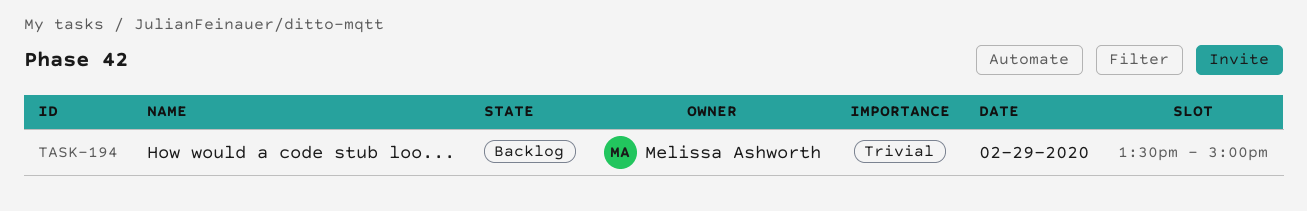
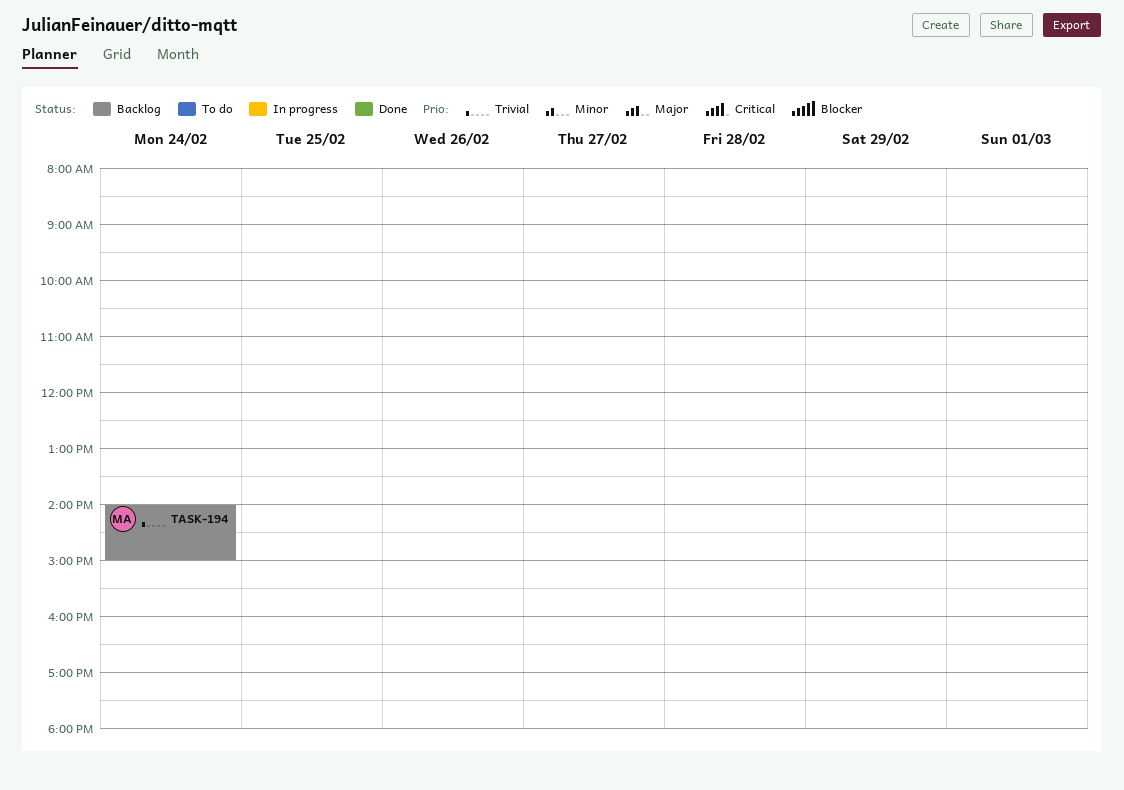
TASK-194, day: Feb 29 -> Feb 24
TASK-194, begins: 13:30 -> 14:00

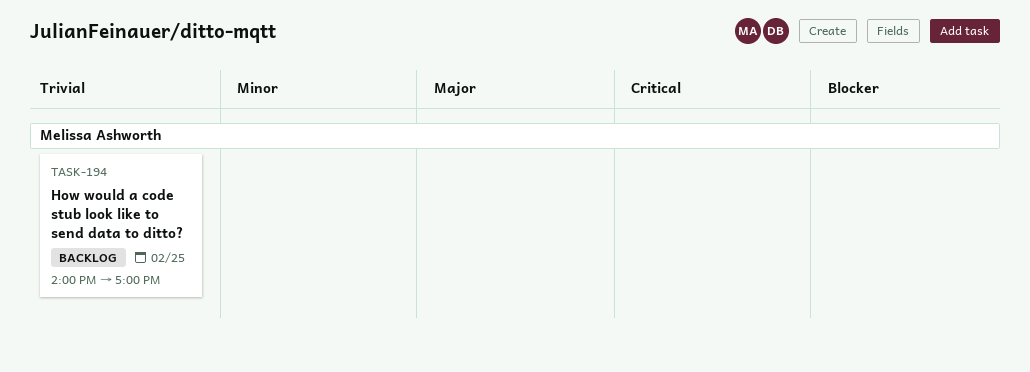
TASK-194, day: Feb 24 -> Feb 25
TASK-194, ends: 15:00 -> 17:00

